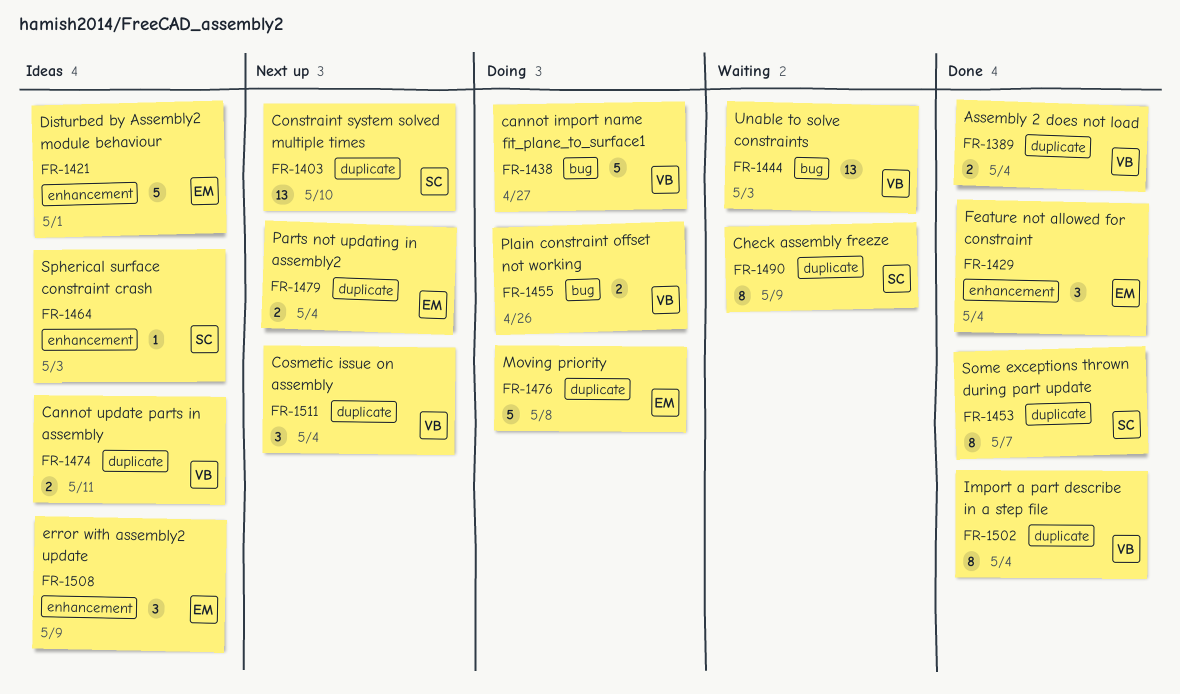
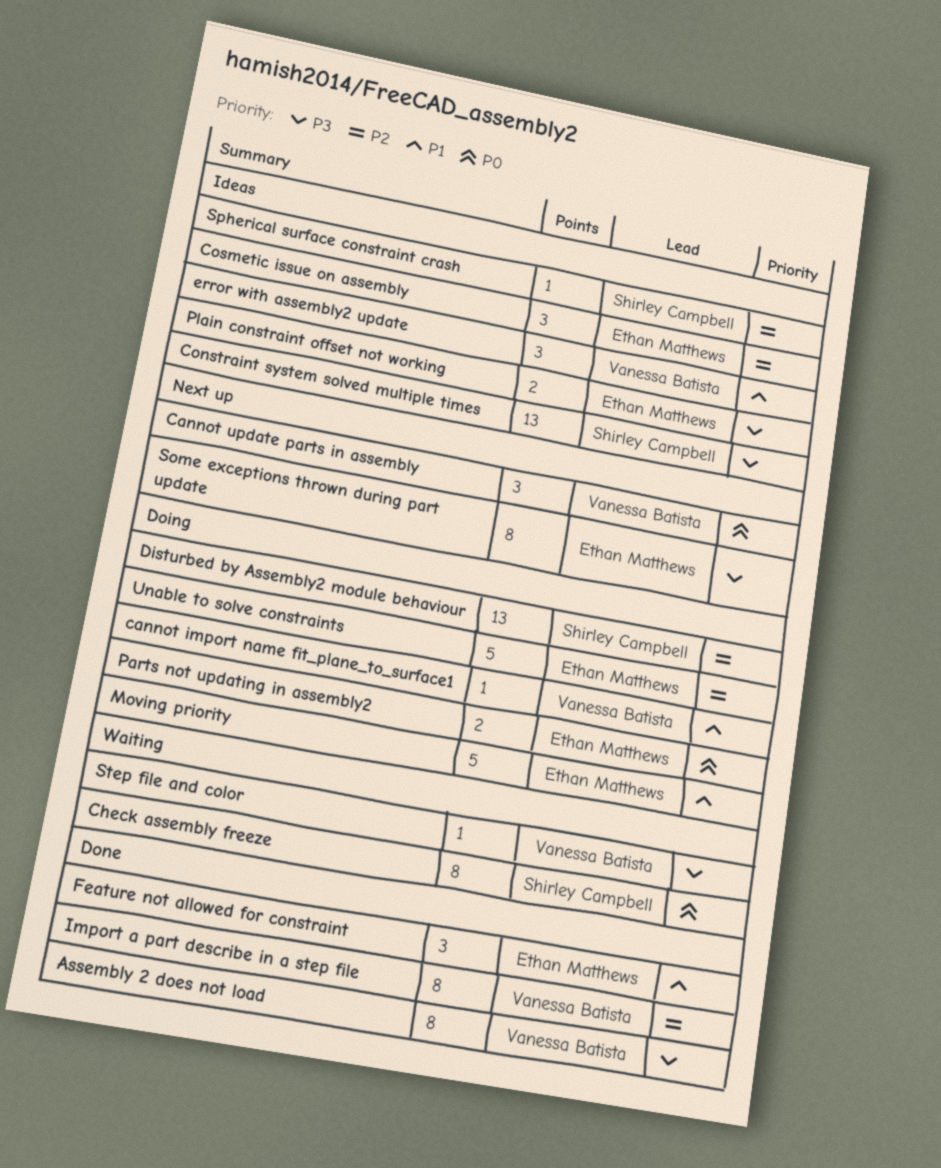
Assembly 2 does not load, estimate: 2 -> 8
cannot import name fit_plane_to_surface1, estimate: 5 -> 1
Cannot update parts in assembly, status: Ideas -> Next up
Cannot update parts in assembly, estimate: 2 -> 3
Constraint system solved multiple times, status: Next up -> Ideas
Cosmetic issue on assembly, status: Next up -> Ideas
Cosmetic issue on assembly, owner: Vanessa Batista -> Ethan Matthews
Disturbed by Assembly2 module behaviour, status: Ideas -> Doing
Disturbed by Assembly2 module behaviour, owner: Ethan Matthews -> Shirley Campbell
Disturbed by Assembly2 module behaviour, estimate: 5 -> 13
error with assembly2 update, owner: Ethan Matthews -> Vanessa Batista
Parts not updating in assembly2, status: Next up -> Doing
Plain constraint offset not working, status: Doing -> Ideas
Plain constraint offset not working, owner: Vanessa Batista -> Ethan Matthews
Some exceptions thrown during part update, status: Done -> Next up
Some exceptions thrown during part update, owner: Shirley Campbell -> Ethan Matthews
Step file and color: none -> present
Unable to solve constraints, status: Waiting -> Doing
Unable to solve constraints, owner: Vanessa Batista -> Ethan Matthews
Unable to solve constraints, estimate: 13 -> 5

